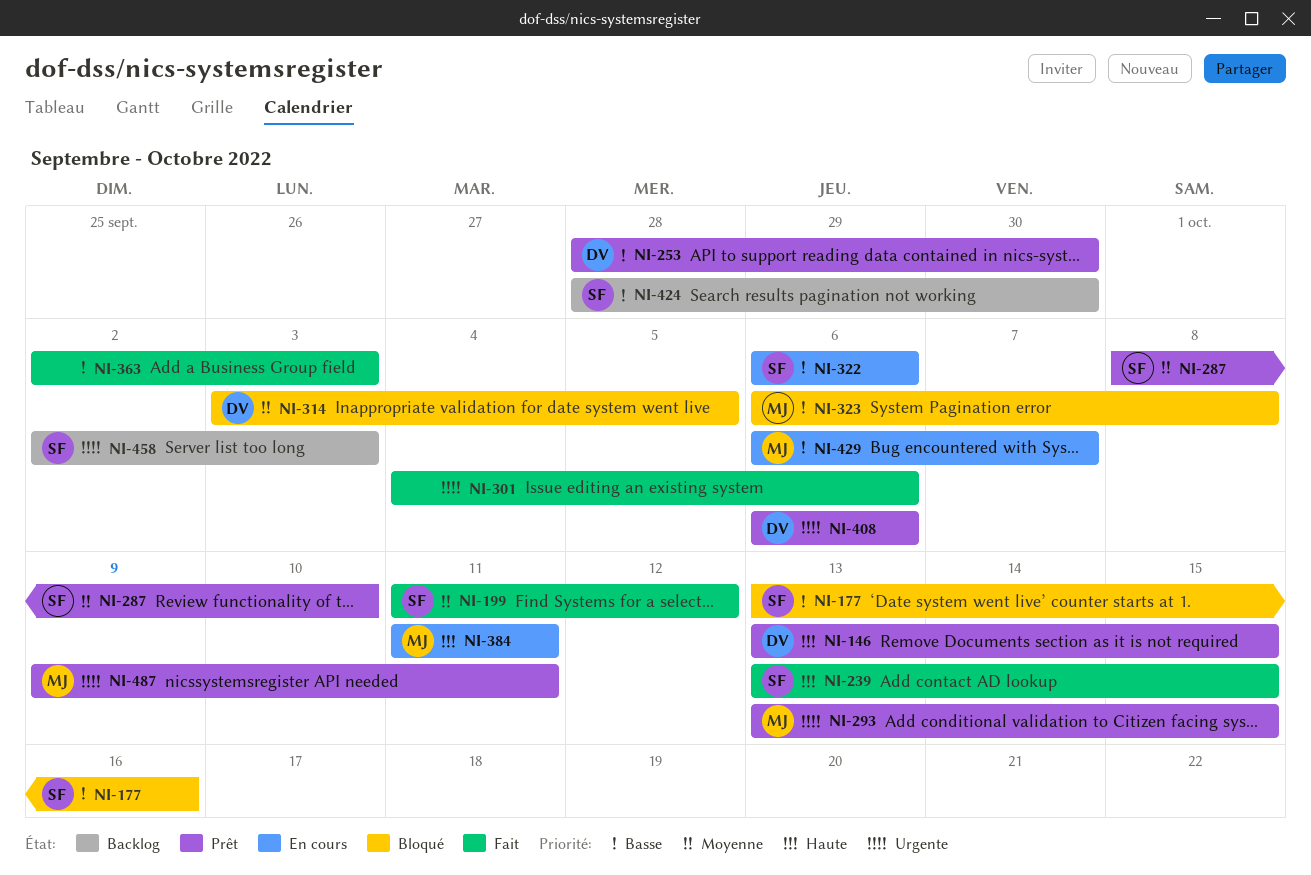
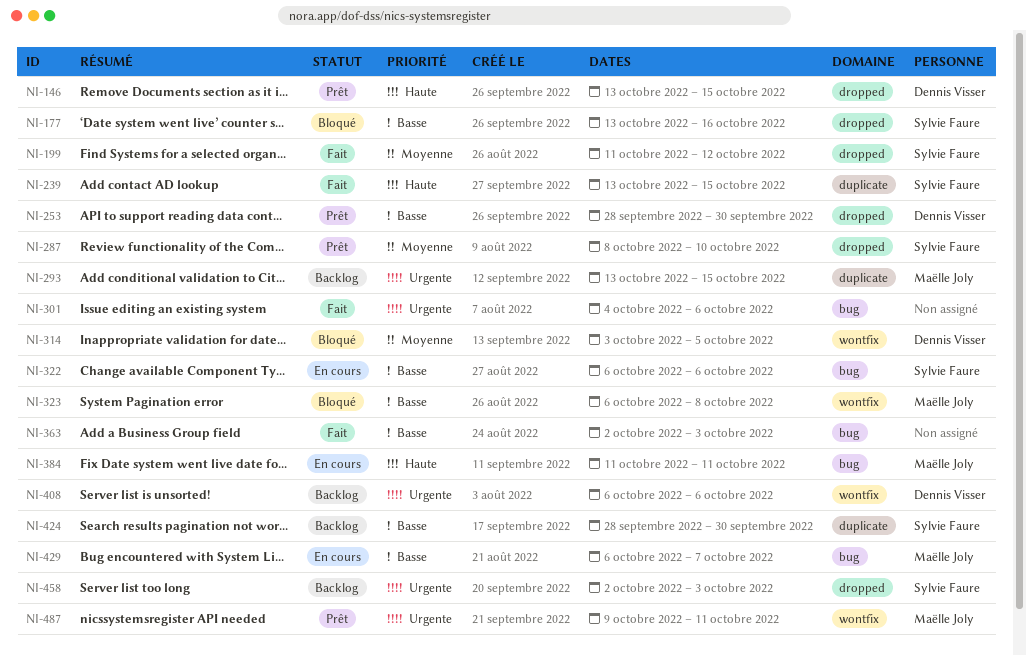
NI-293, status: Prêt -> Backlog
NI-408, status: Prêt -> Backlog

